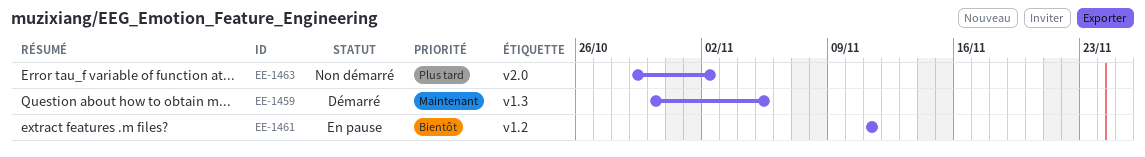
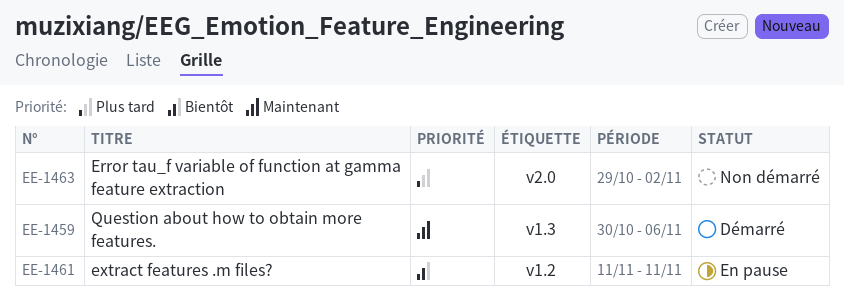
EE-1459, due: Nov 5 -> Nov 6

